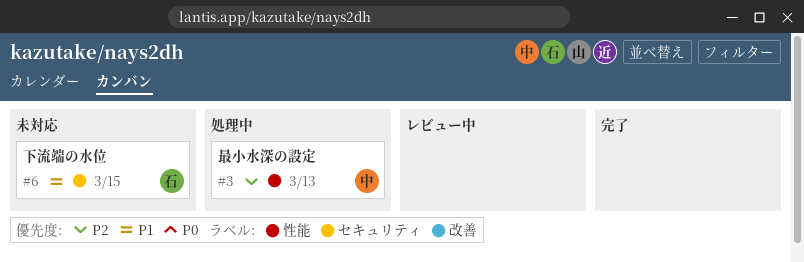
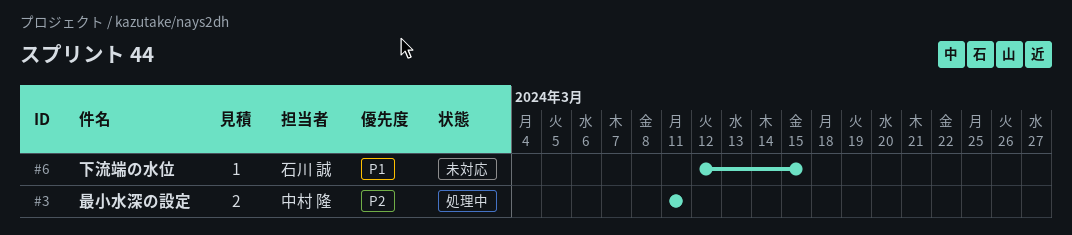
#3, due: Mar 13 -> Mar 11

